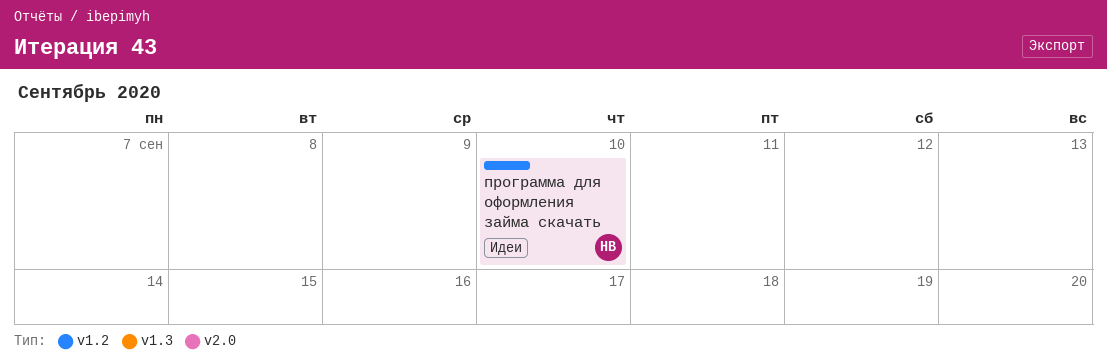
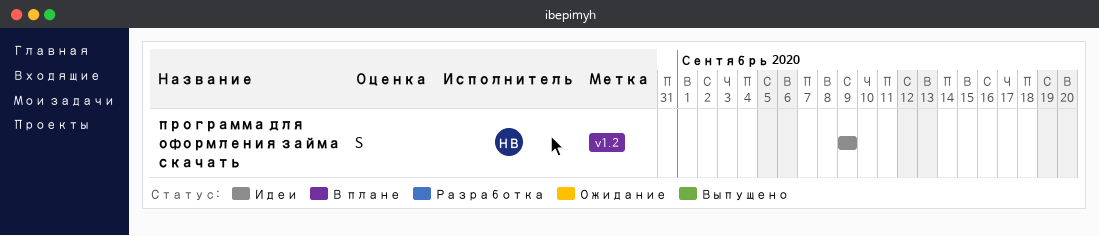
программа для оформления займа скачать, due: Sep 10 -> Sep 9

